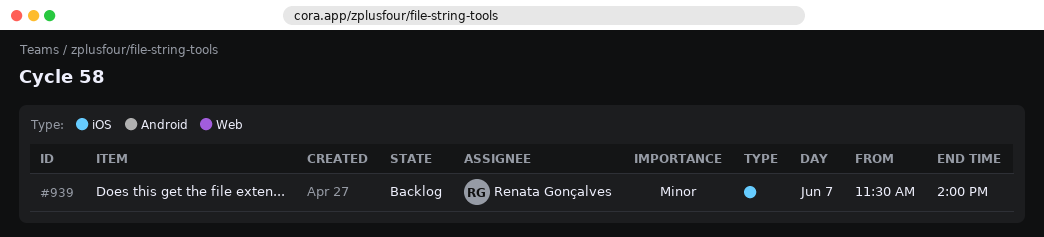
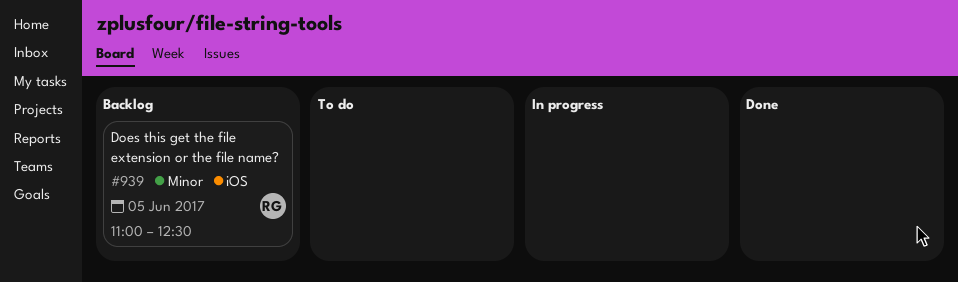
#939, day: Jun 7 -> Jun 5
#939, begins: 11:30 -> 11:00
#939, ends: 14:00 -> 12:30

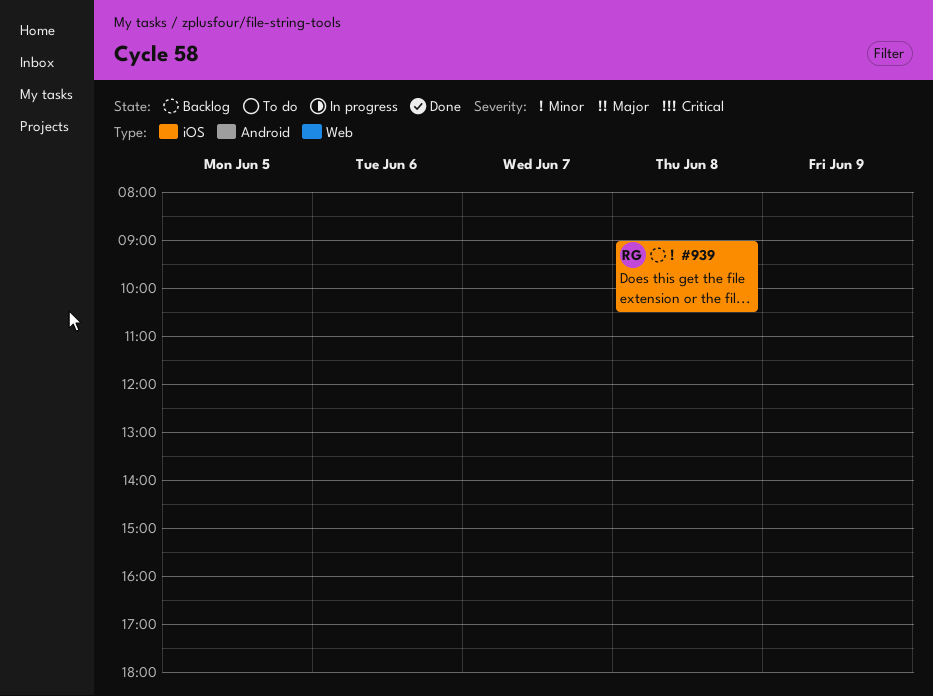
#939, day: Jun 5 -> Jun 8
#939, begins: 11:00 -> 09:00
#939, ends: 12:30 -> 10:30

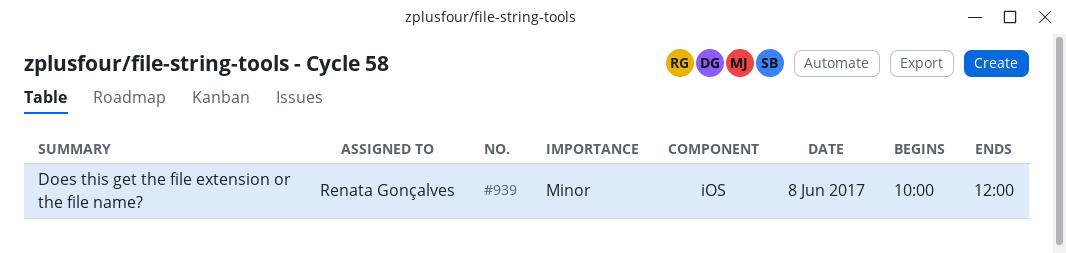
#939, begins: 09:00 -> 10:00
#939, ends: 10:30 -> 12:00

